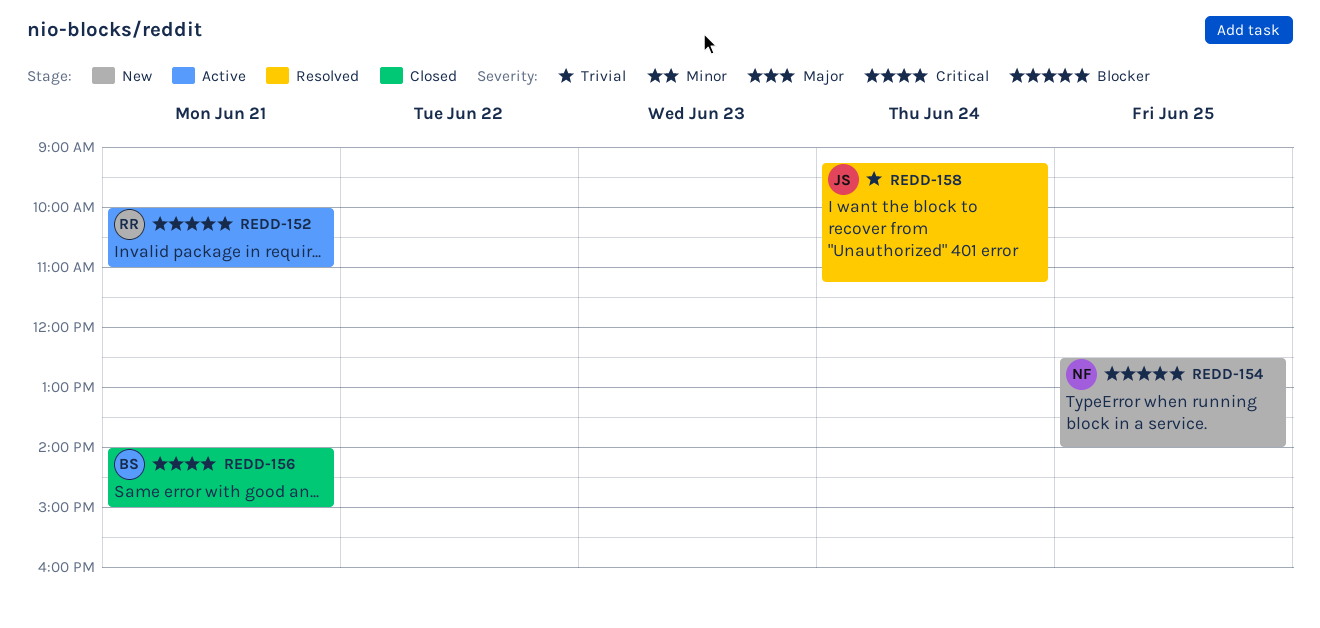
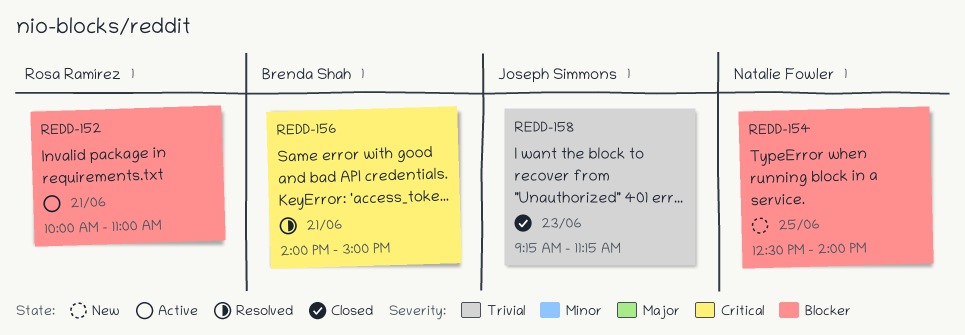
REDD-156, status: Closed -> Resolved
REDD-158, status: Resolved -> Closed
REDD-158, day: Jun 24 -> Jun 23

